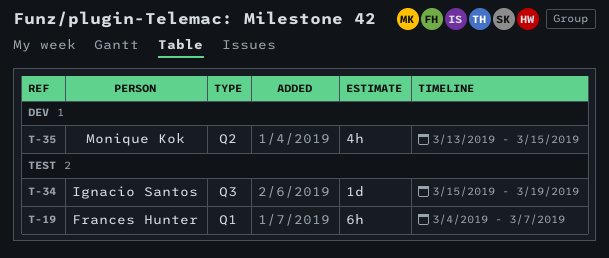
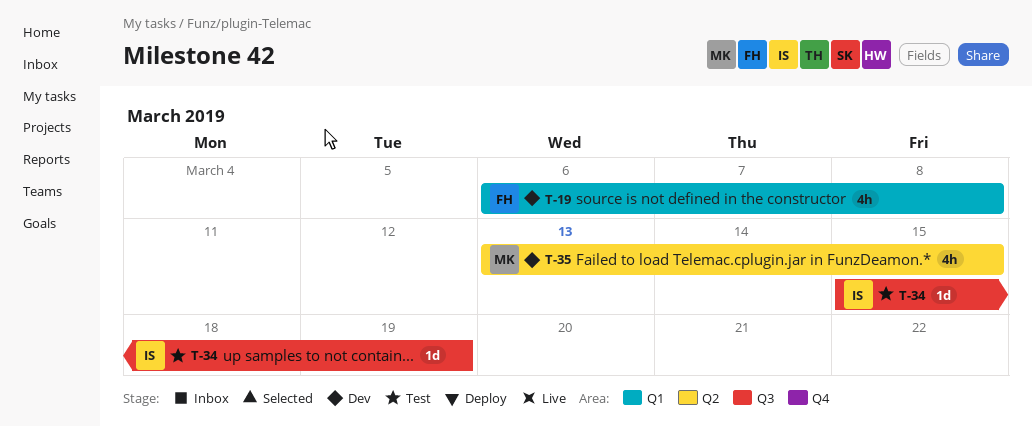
T-19, status: Test -> Dev
T-19, estimate: 6h -> 4h
T-19, start: Mar 4 -> Mar 6
T-19, due: Mar 7 -> Mar 8

